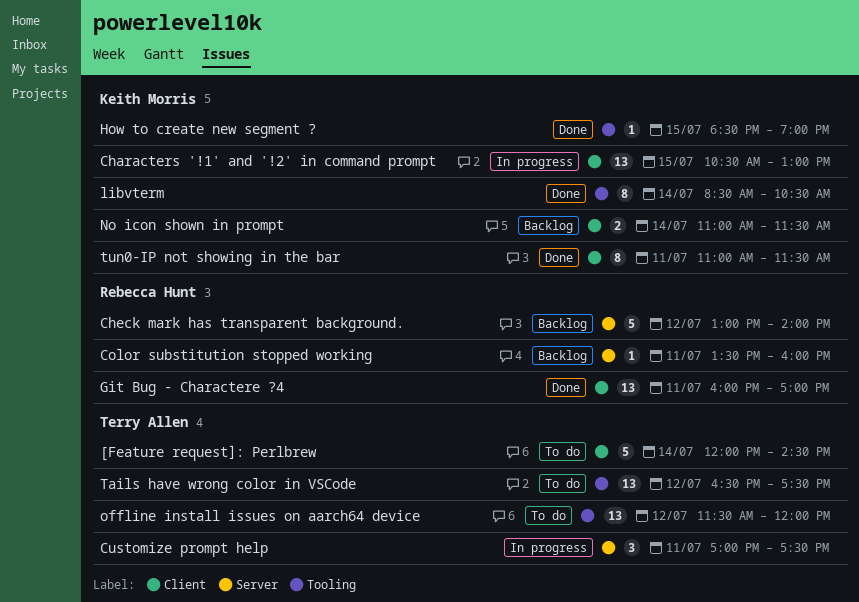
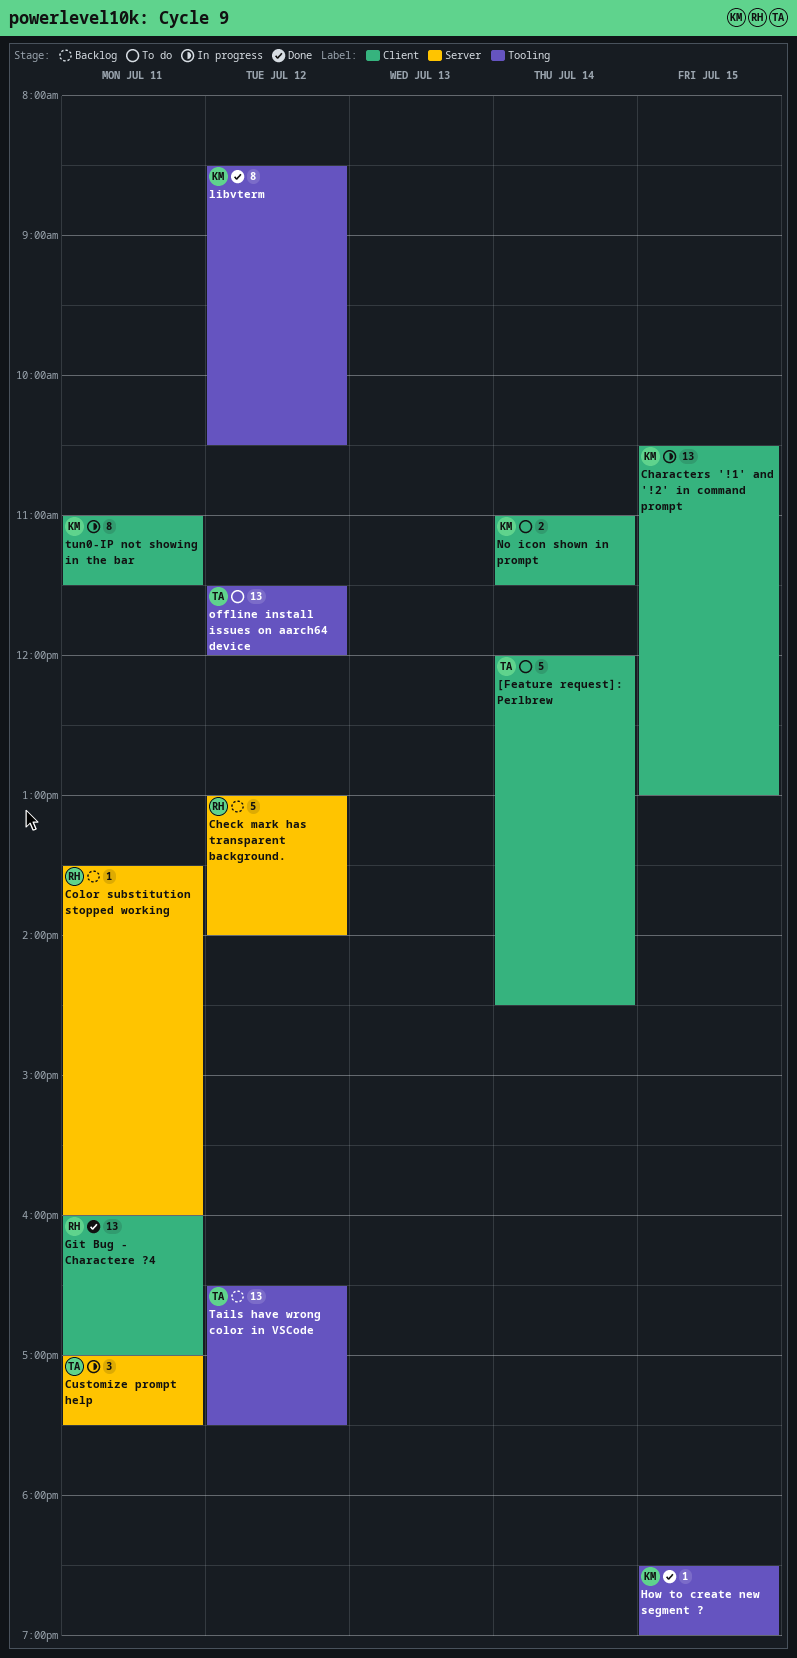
libvterm, day: Jul 14 -> Jul 12
No icon shown in prompt, status: Backlog -> To do
Tails have wrong color in VSCode, status: To do -> Backlog
tun0-IP not showing in the bar, status: Done -> In progress

